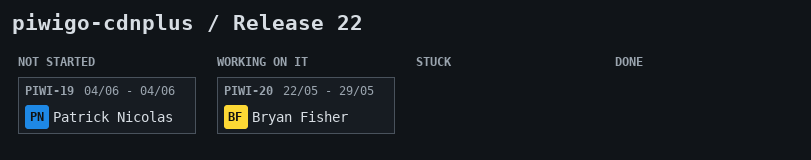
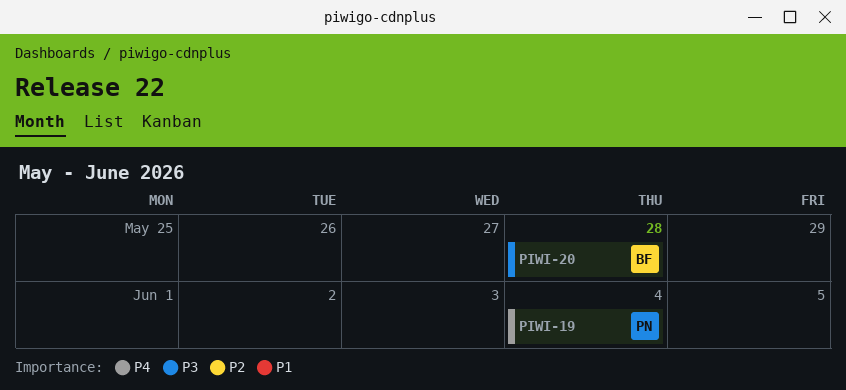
PIWI-20, due: May 29 -> May 28

